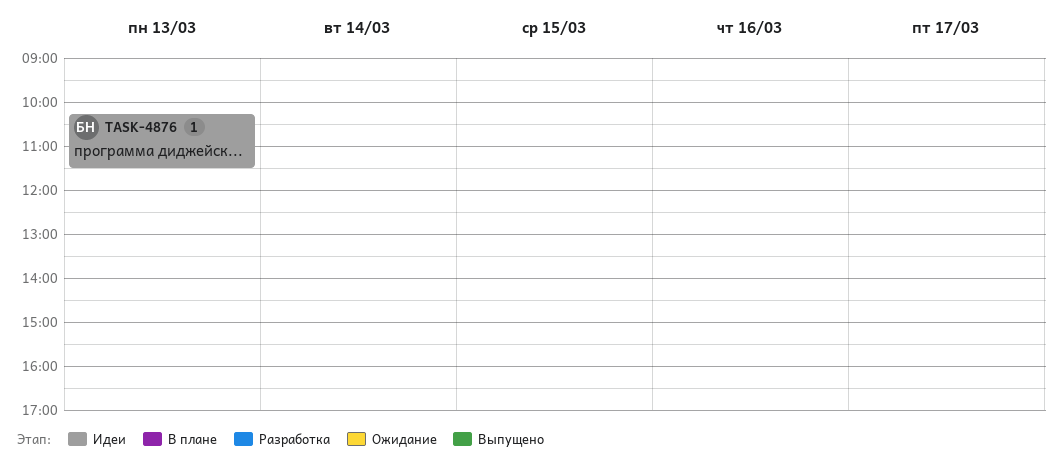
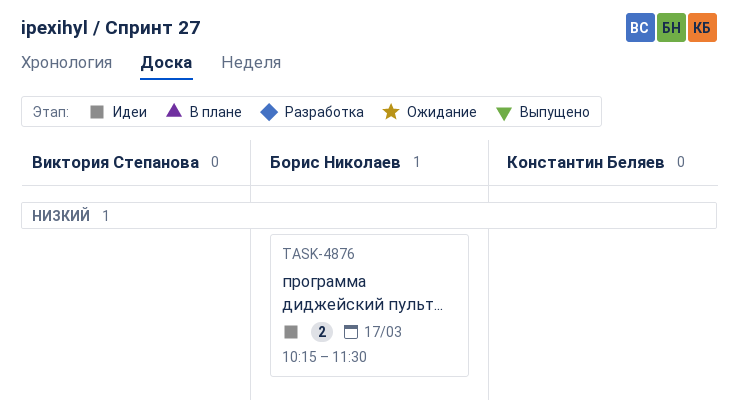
TASK-4876, estimate: 1 -> 2
TASK-4876, day: Mar 13 -> Mar 17

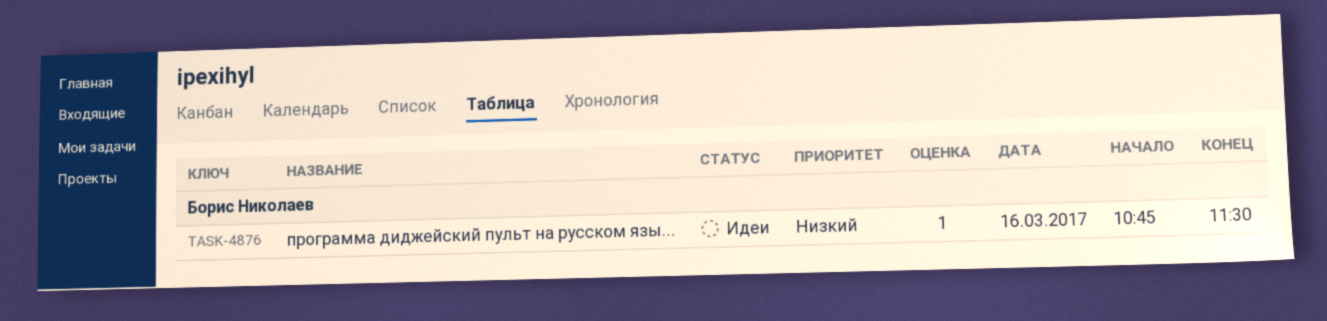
TASK-4876, estimate: 2 -> 1
TASK-4876, day: Mar 17 -> Mar 16
TASK-4876, begins: 10:15 -> 10:45

